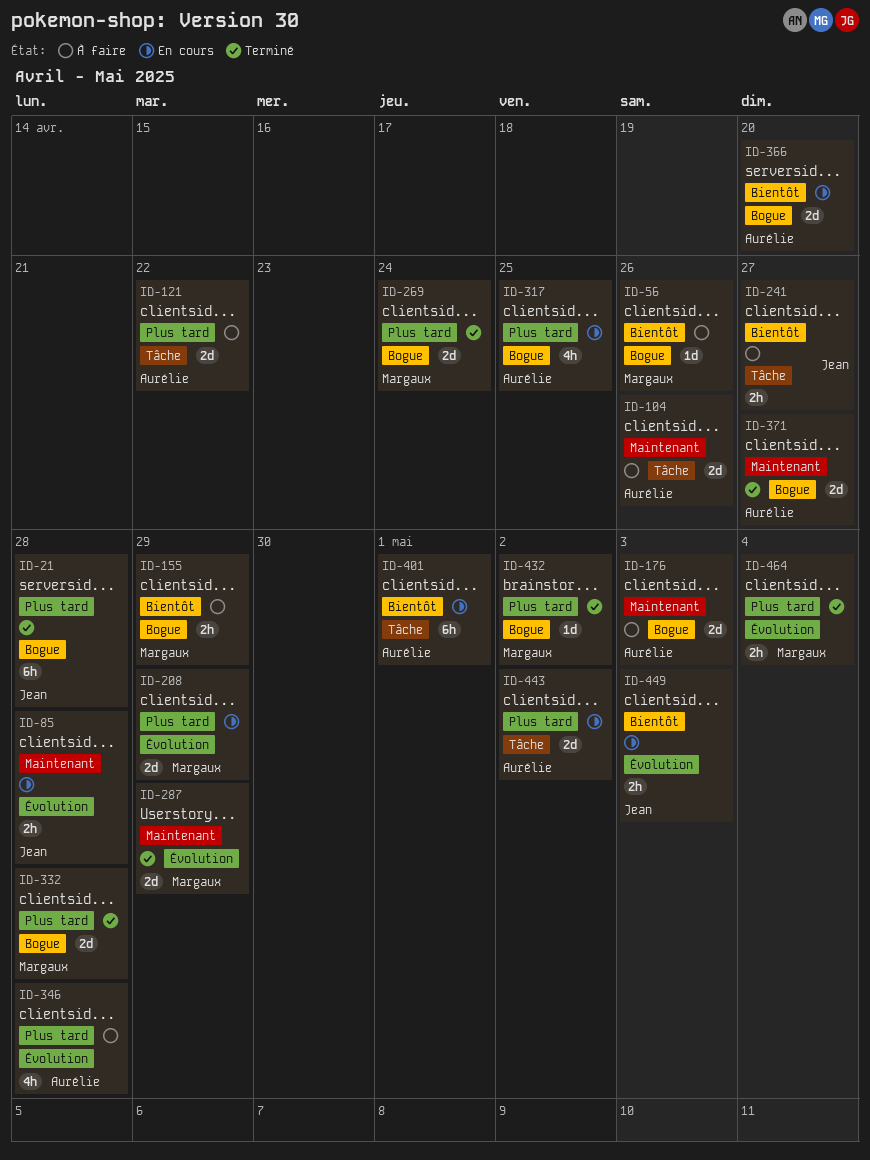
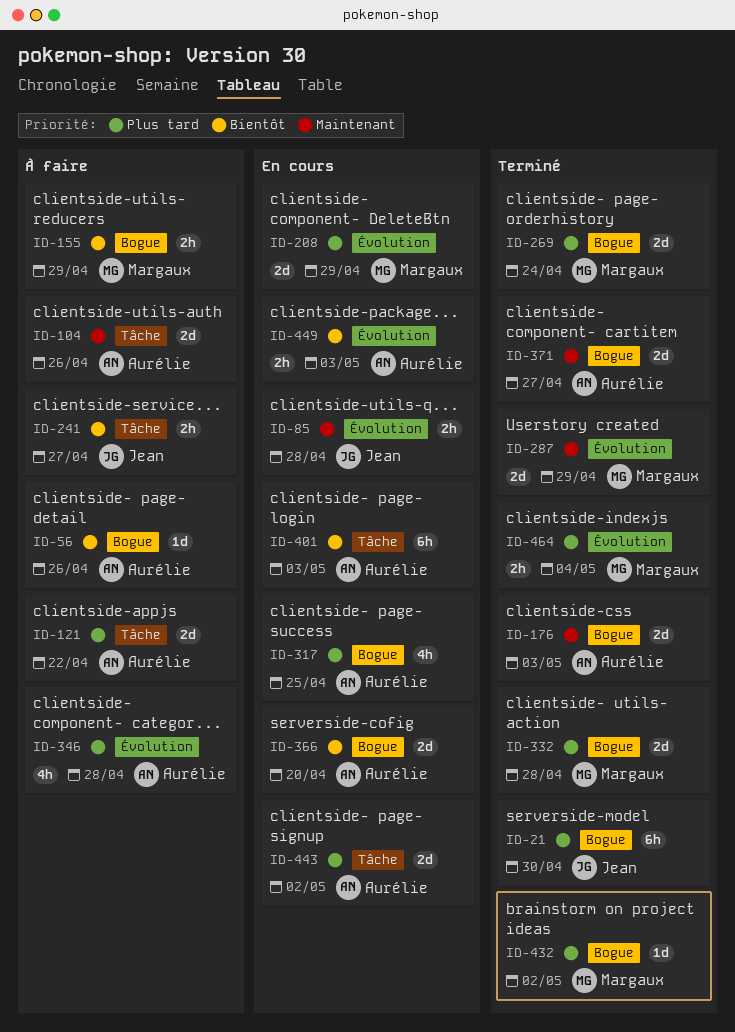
ID-21, due: Apr 28 -> Apr 30
ID-56, owner: Margaux -> Aurélie
ID-176, status: À faire -> Terminé
ID-401, due: May 1 -> May 3
ID-449, owner: Jean -> Aurélie

